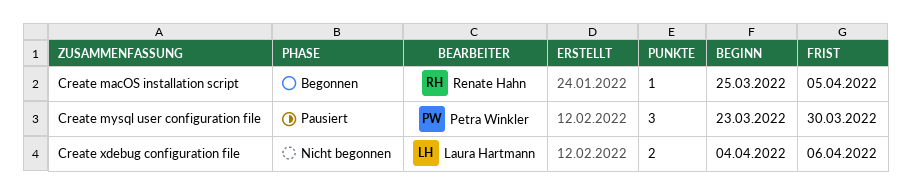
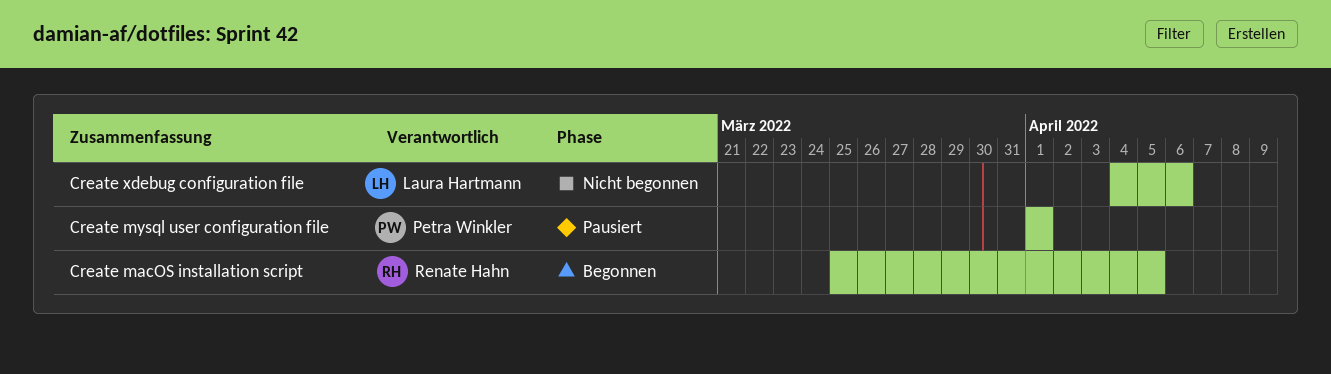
Create mysql user configuration file, start: Mar 23 -> Apr 1
Create mysql user configuration file, due: Mar 30 -> Apr 1

